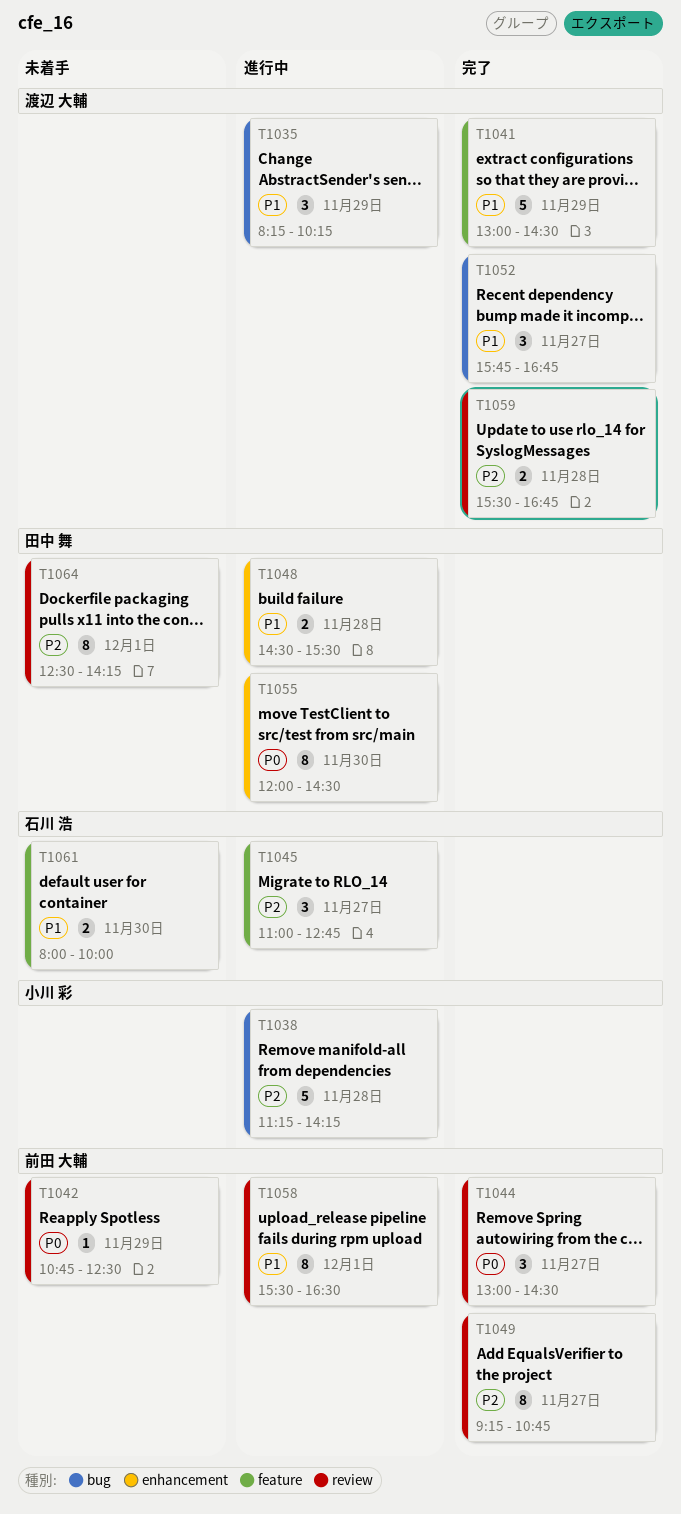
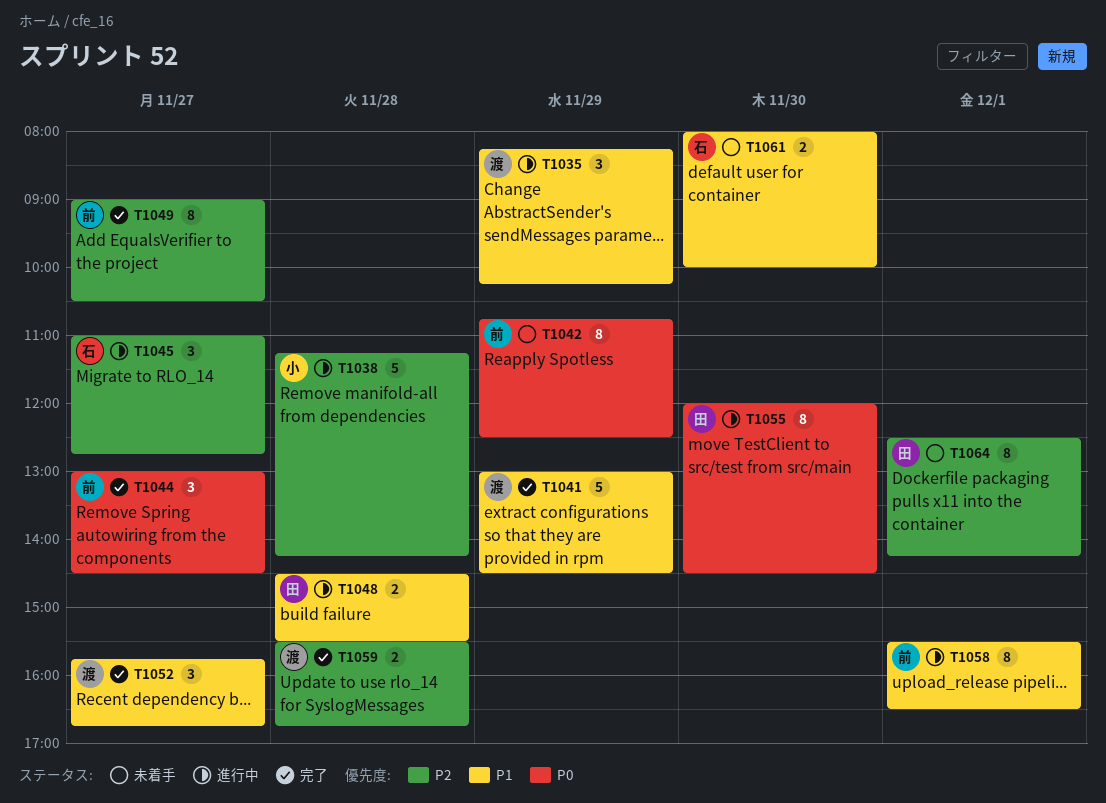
T1042, estimate: 1 -> 8
T1049, begins: 09:15 -> 09:00
T1049, ends: 10:45 -> 10:30

